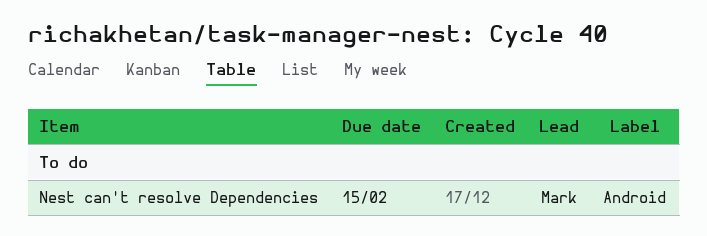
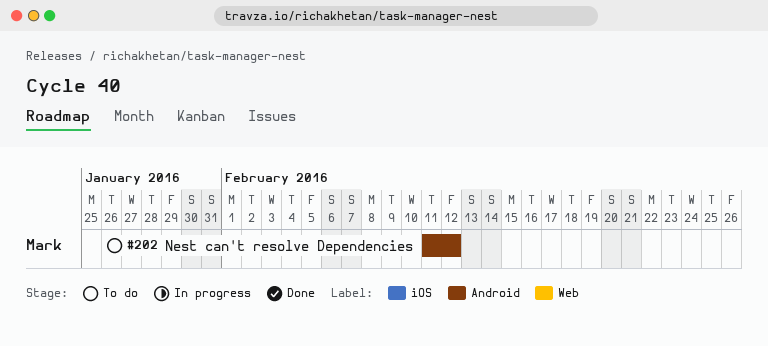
Nest can't resolve Dependencies, due: Feb 15 -> Feb 12

